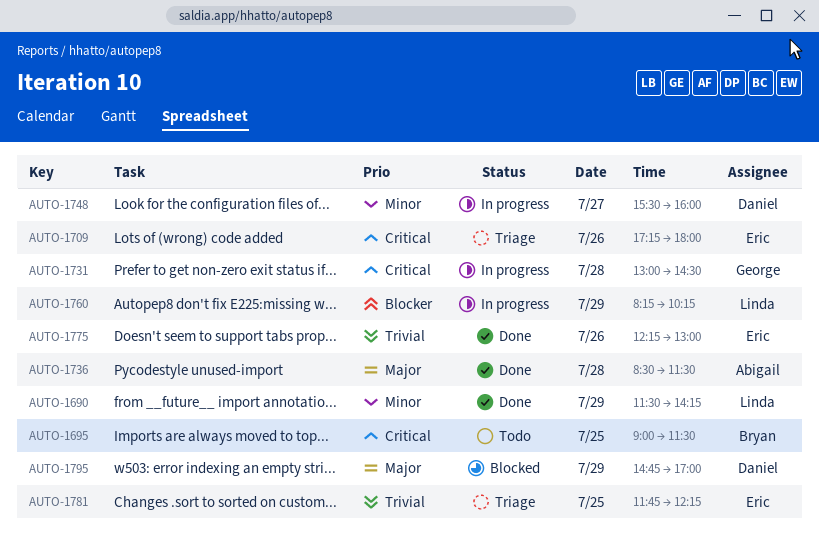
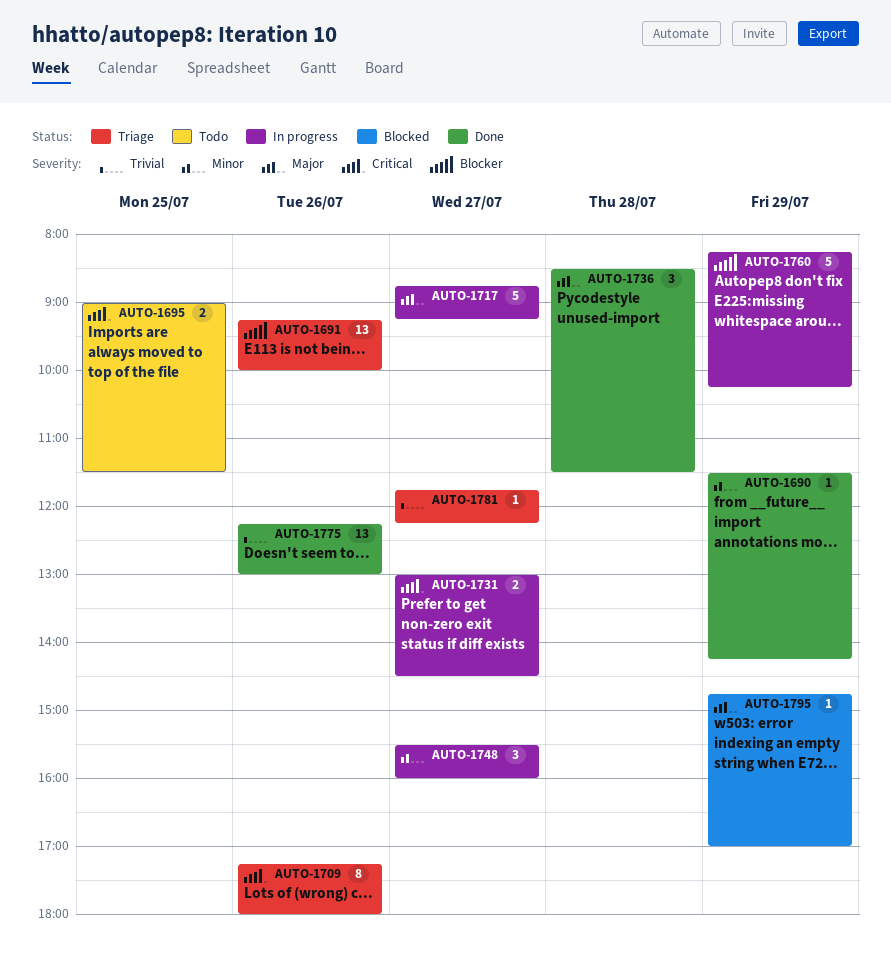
AUTO-1691: none -> present
AUTO-1717: none -> present
AUTO-1731, day: Jul 28 -> Jul 27
AUTO-1781, day: Jul 25 -> Jul 27

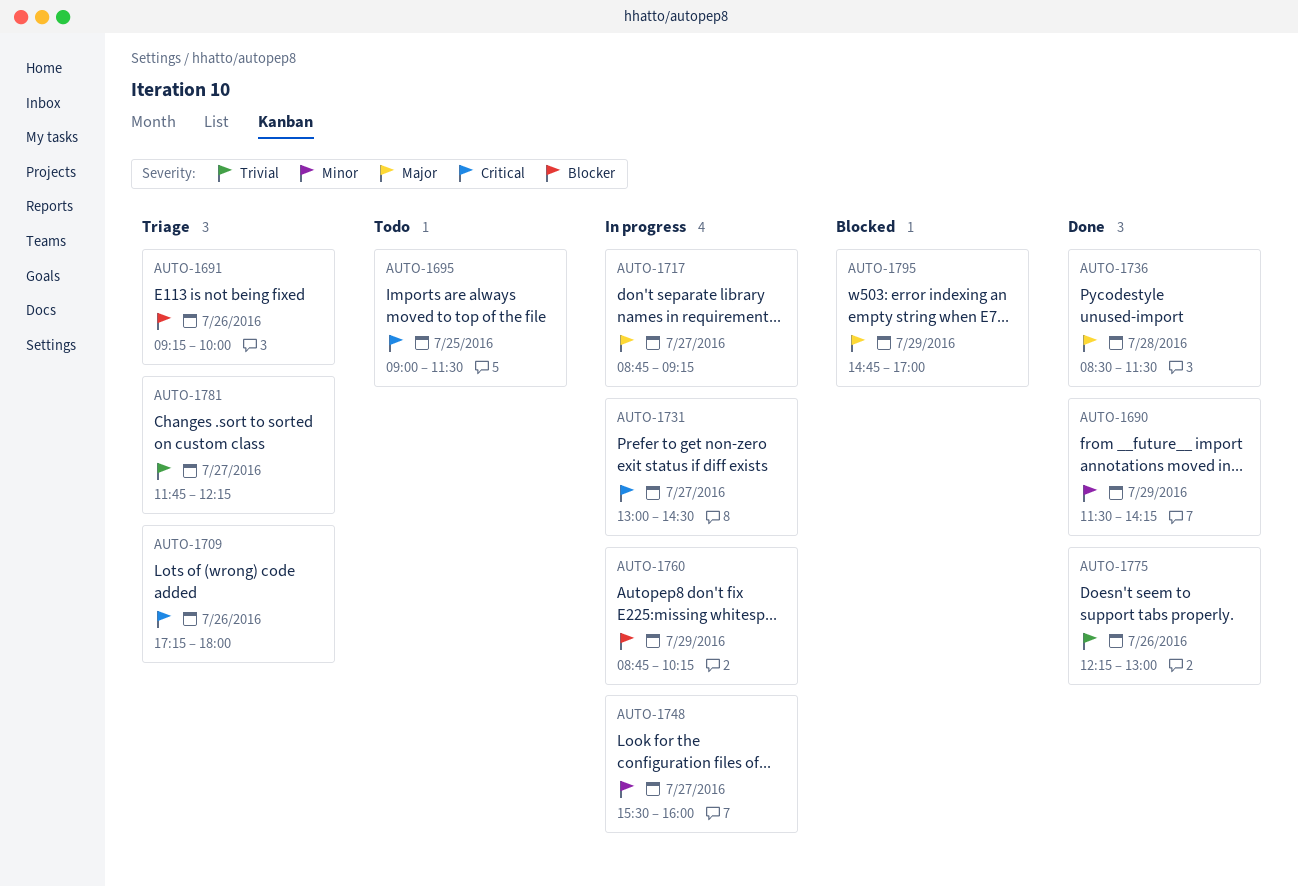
AUTO-1760, begins: 08:15 -> 08:45

